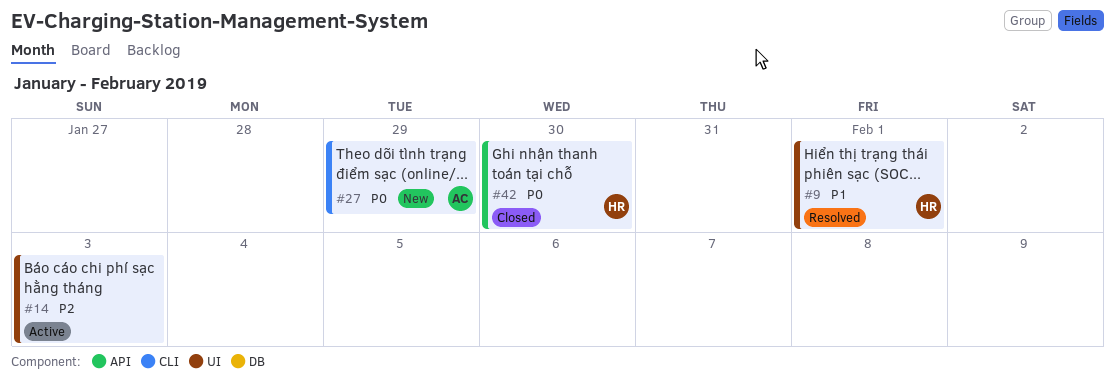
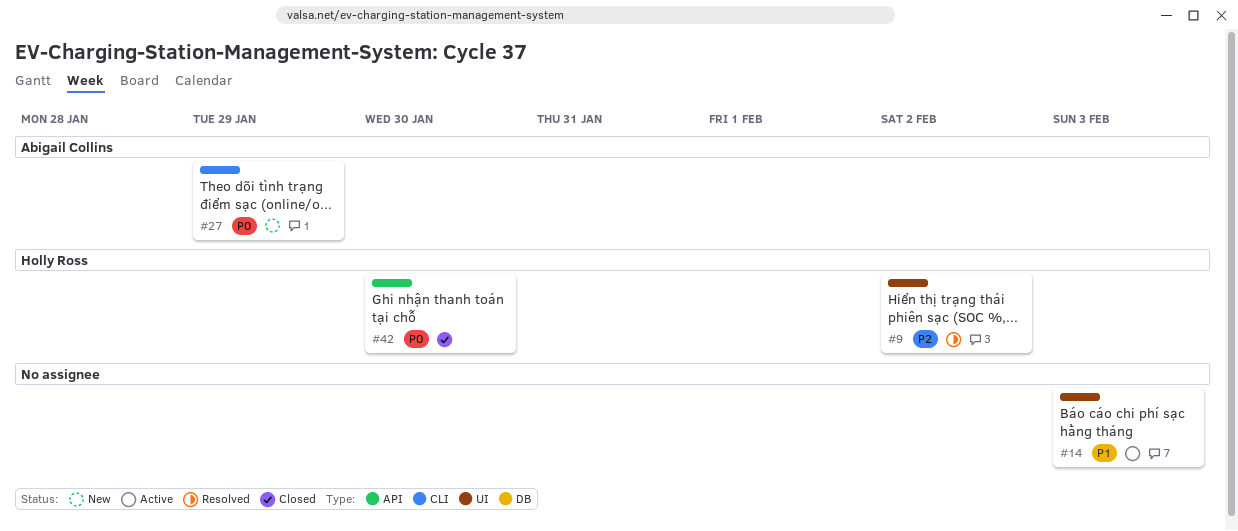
#9, priority: P1 -> P2
#9, due: Feb 1 -> Feb 2
#14, priority: P2 -> P1

